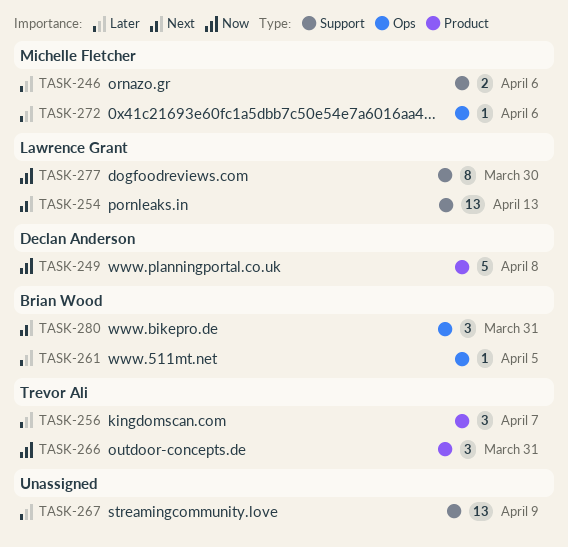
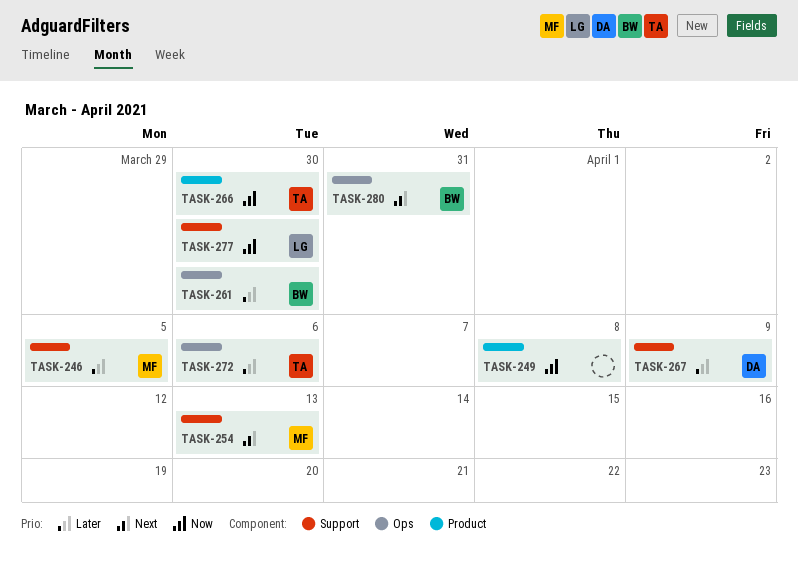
TASK-246, due: Apr 6 -> Apr 5
TASK-249, owner: Declan Anderson -> none
TASK-254, owner: Lawrence Grant -> Michelle Fletcher
TASK-256: present -> none
TASK-261, due: Apr 5 -> Mar 30
TASK-266, due: Mar 31 -> Mar 30
TASK-267, owner: none -> Declan Anderson
TASK-272, owner: Michelle Fletcher -> Trevor Ali

